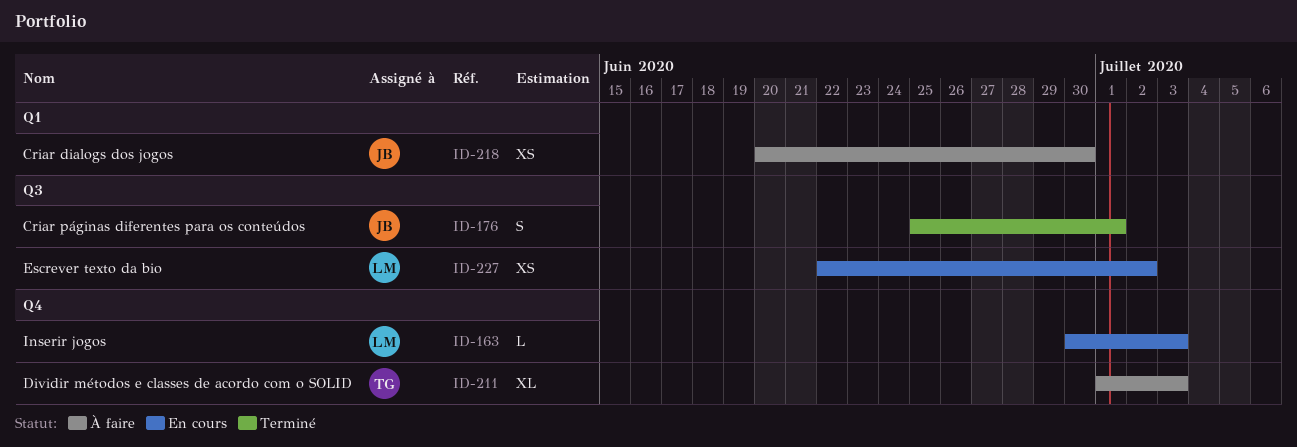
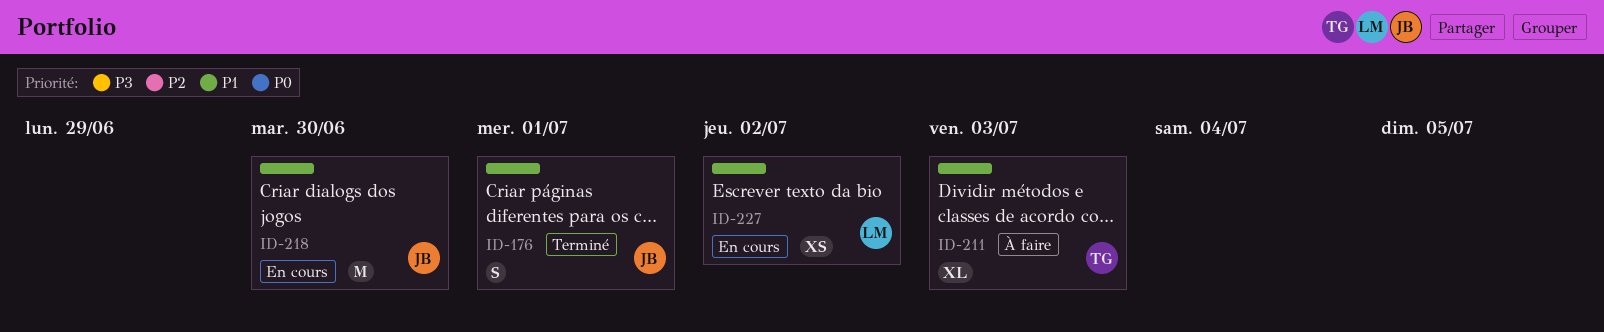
ID-163: present -> none
ID-218, status: À faire -> En cours
ID-218, estimate: XS -> M

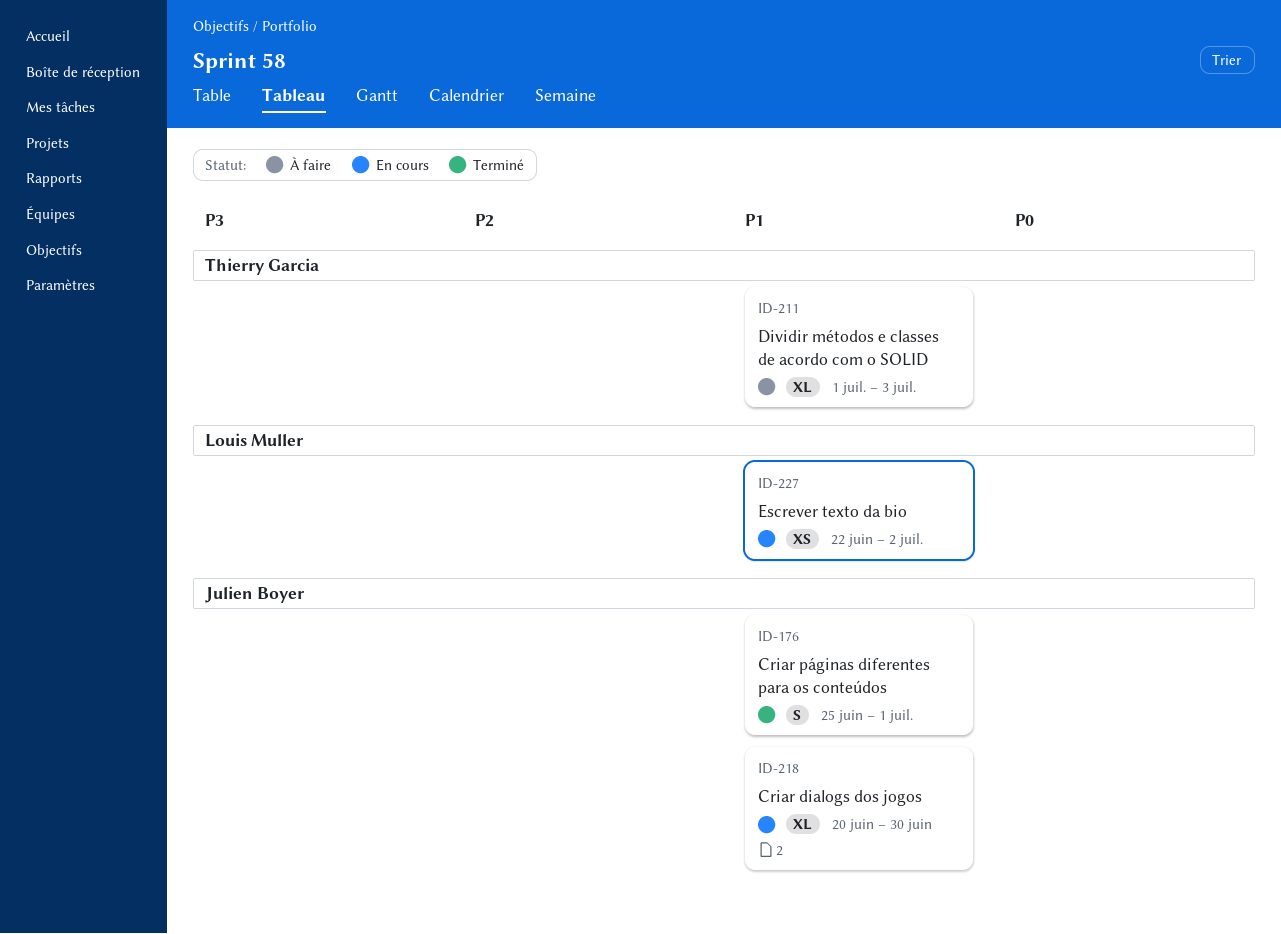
ID-218, estimate: M -> XL

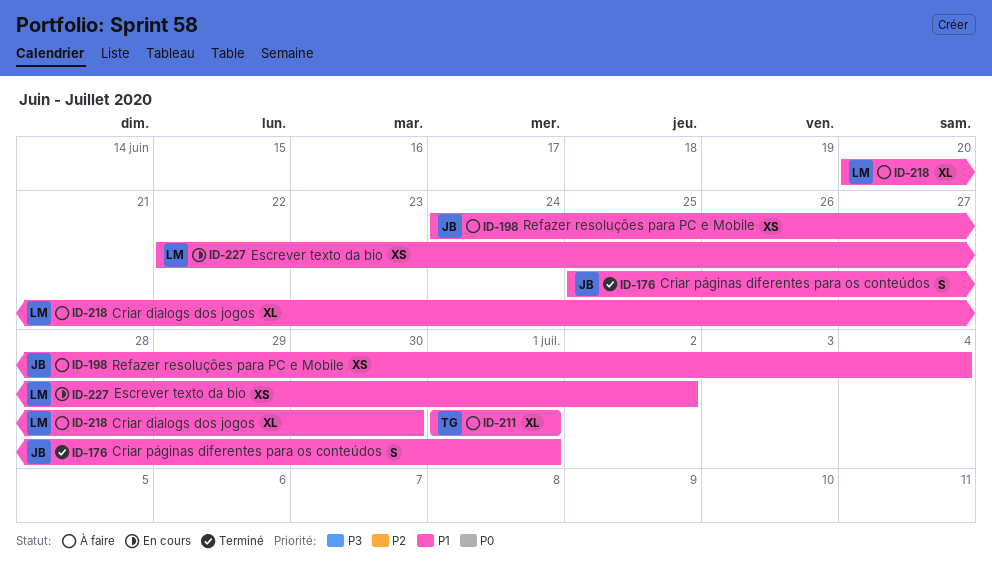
ID-198: none -> present
ID-211, due: Jul 3 -> Jul 1
ID-218, status: En cours -> À faire
ID-218, owner: Julien Boyer -> Louis Muller

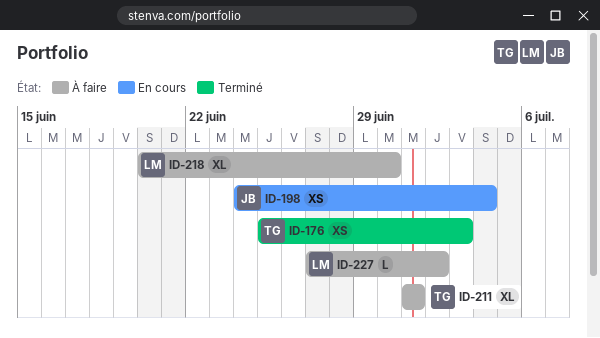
ID-176, owner: JB -> TG
ID-176, estimate: S -> XS
ID-176, due: Jul 1 -> Jul 3
ID-198, status: À faire -> En cours
ID-227, status: En cours -> À faire
ID-227, estimate: XS -> L
ID-227, start: Jun 22 -> Jun 27

